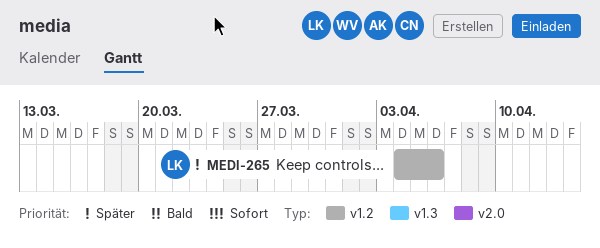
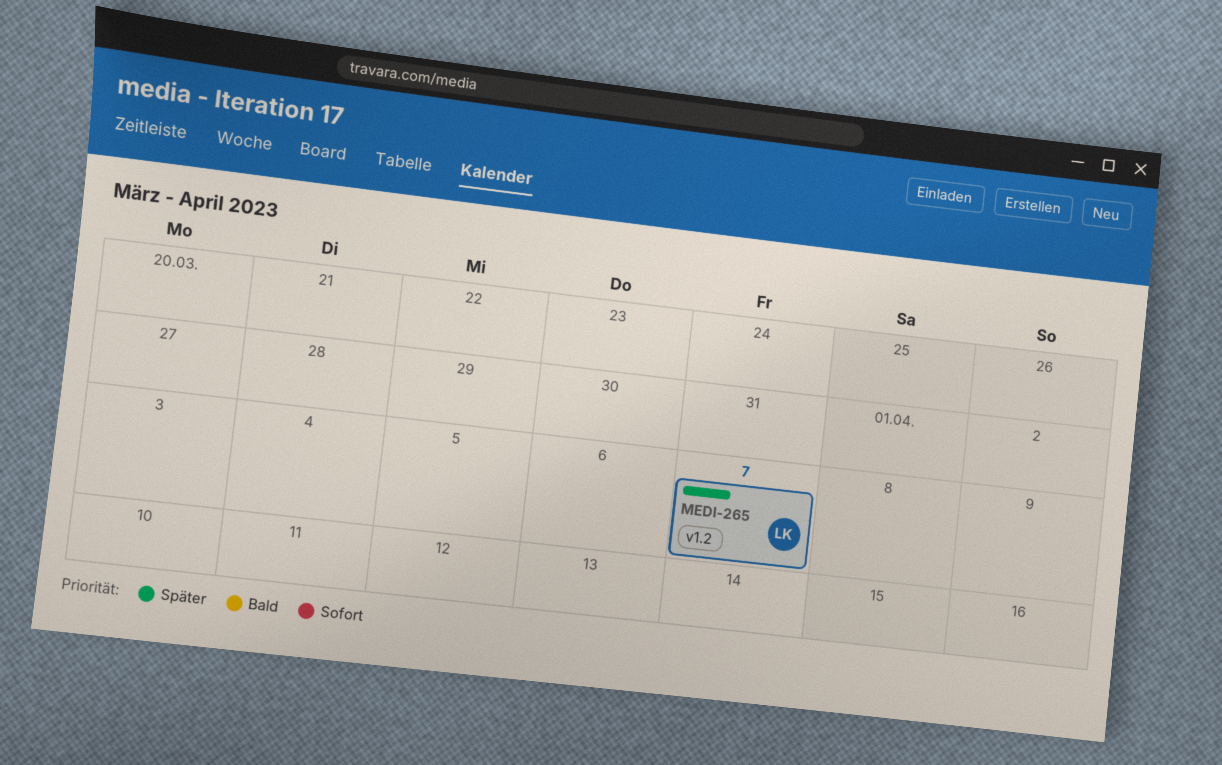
MEDI-265, due: Apr 6 -> Apr 7

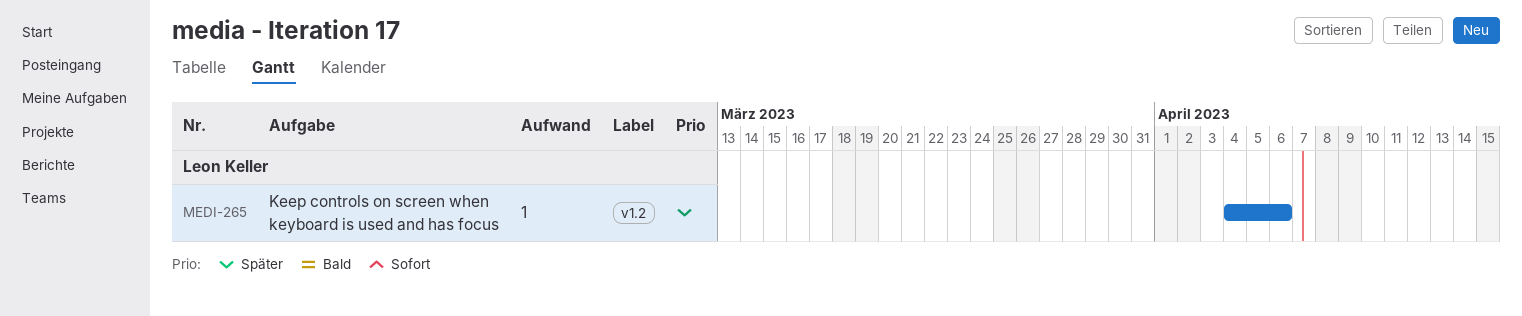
MEDI-265, due: Apr 7 -> Apr 6

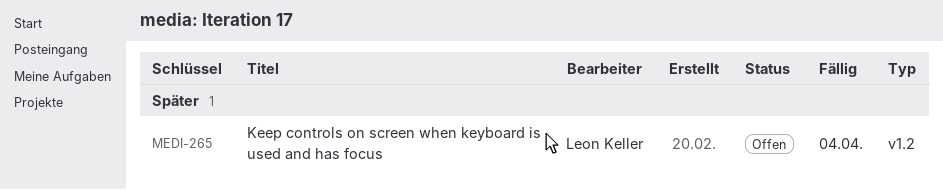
MEDI-265, due: Apr 6 -> Apr 4

